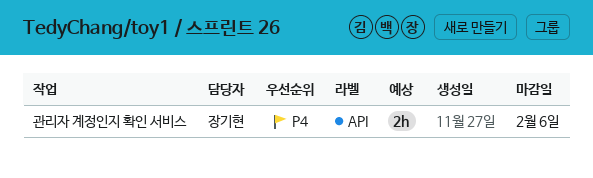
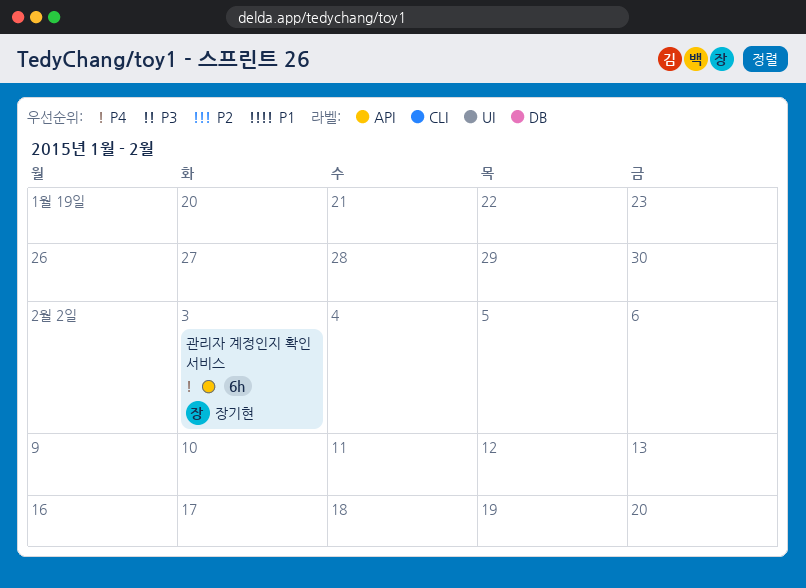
관리자 계정인지 확인 서비스, estimate: 2h -> 6h
관리자 계정인지 확인 서비스, due: Feb 6 -> Feb 3

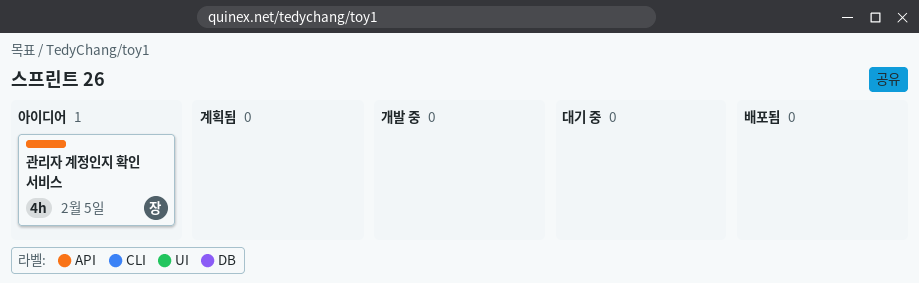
관리자 계정인지 확인 서비스, estimate: 6h -> 4h
관리자 계정인지 확인 서비스, due: Feb 3 -> Feb 5

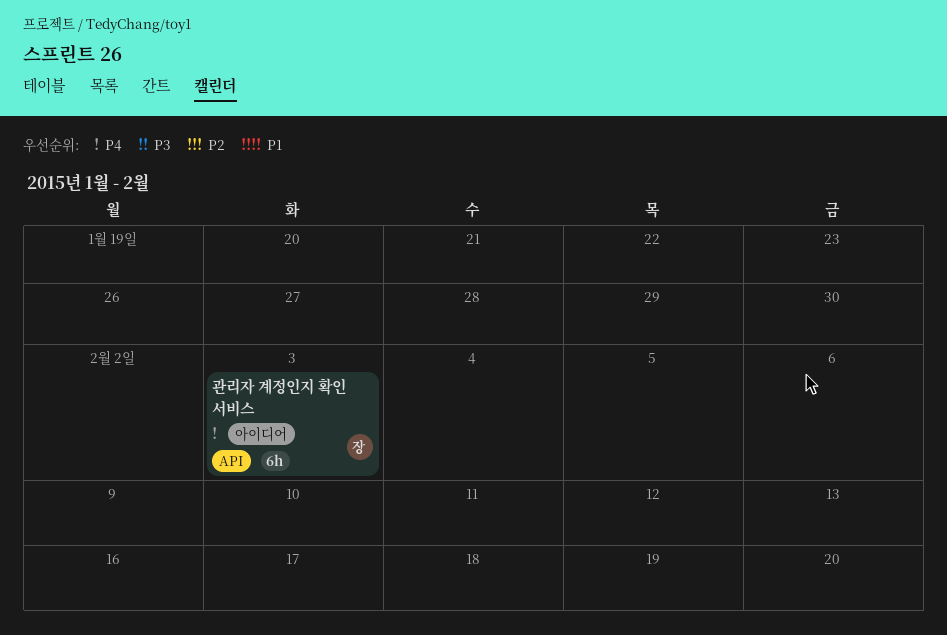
관리자 계정인지 확인 서비스, estimate: 4h -> 6h
관리자 계정인지 확인 서비스, due: Feb 5 -> Feb 3

